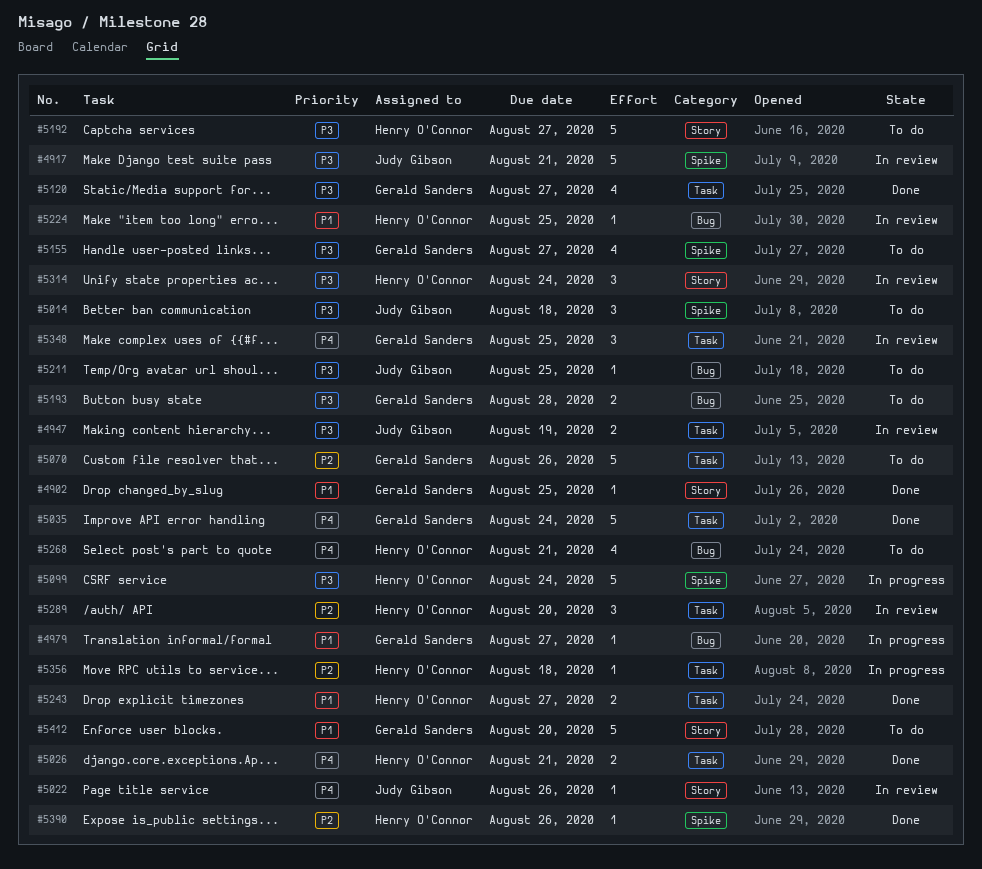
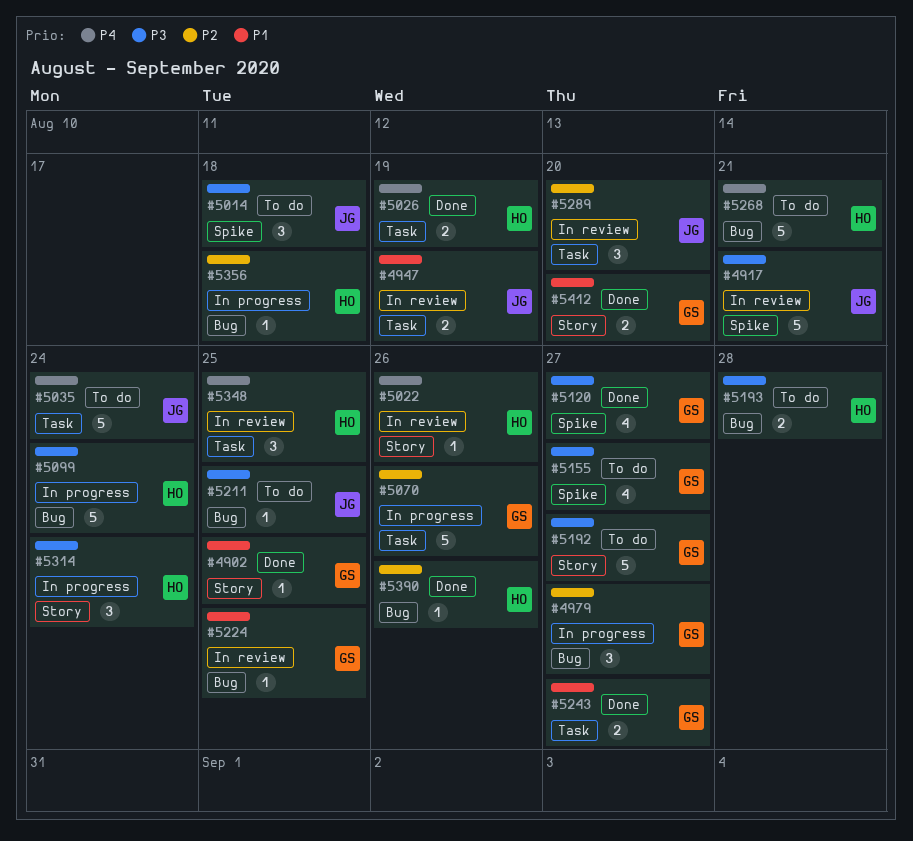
#4947, priority: P3 -> P1
#4979, priority: P1 -> P2
#4979, estimate: 1 -> 3
#5022, owner: Judy Gibson -> Henry O'Connor
#5026, due: Aug 21 -> Aug 19
#5035, status: Done -> To do
#5035, owner: Gerald Sanders -> Judy Gibson
#5070, status: To do -> In progress
#5099, label: Spike -> Bug
#5120, label: Task -> Spike
#5192, owner: Henry O'Connor -> Gerald Sanders
#5193, owner: Gerald Sanders -> Henry O'Connor
#5224, owner: Henry O'Connor -> Gerald Sanders
#5243, owner: Henry O'Connor -> Gerald Sanders
#5268, estimate: 4 -> 5
#5289, owner: Henry O'Connor -> Judy Gibson
#5314, status: In review -> In progress
#5348, owner: Gerald Sanders -> Henry O'Connor
#5356, label: Task -> Bug
#5390, label: Spike -> Bug
#5412, status: To do -> Done
#5412, estimate: 5 -> 2

